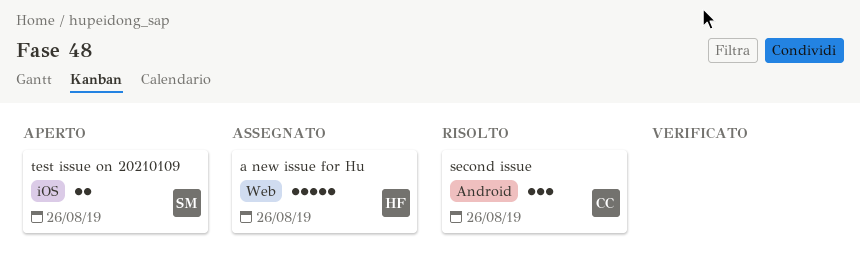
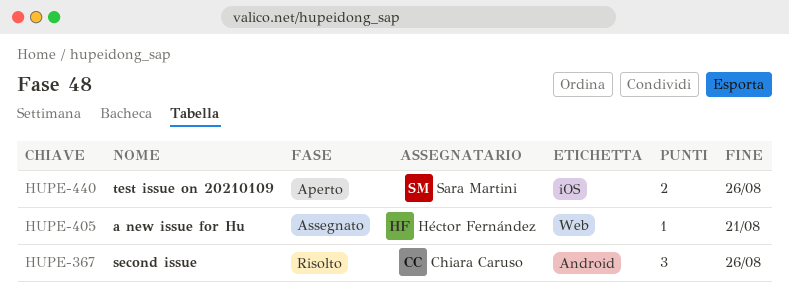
a new issue for Hu, estimate: 5 -> 1
a new issue for Hu, due: Aug 26 -> Aug 21

